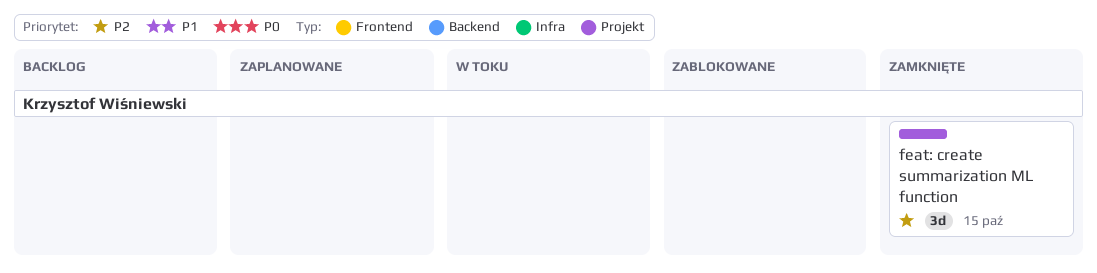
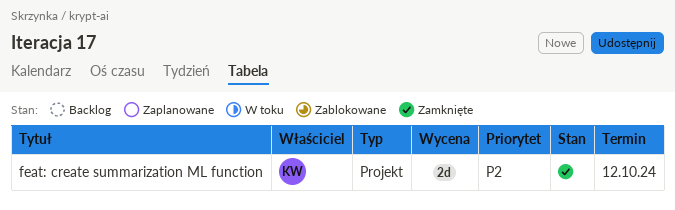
feat: create summarization ML function, estimate: 3d -> 2d
feat: create summarization ML function, due: Oct 15 -> Oct 12

